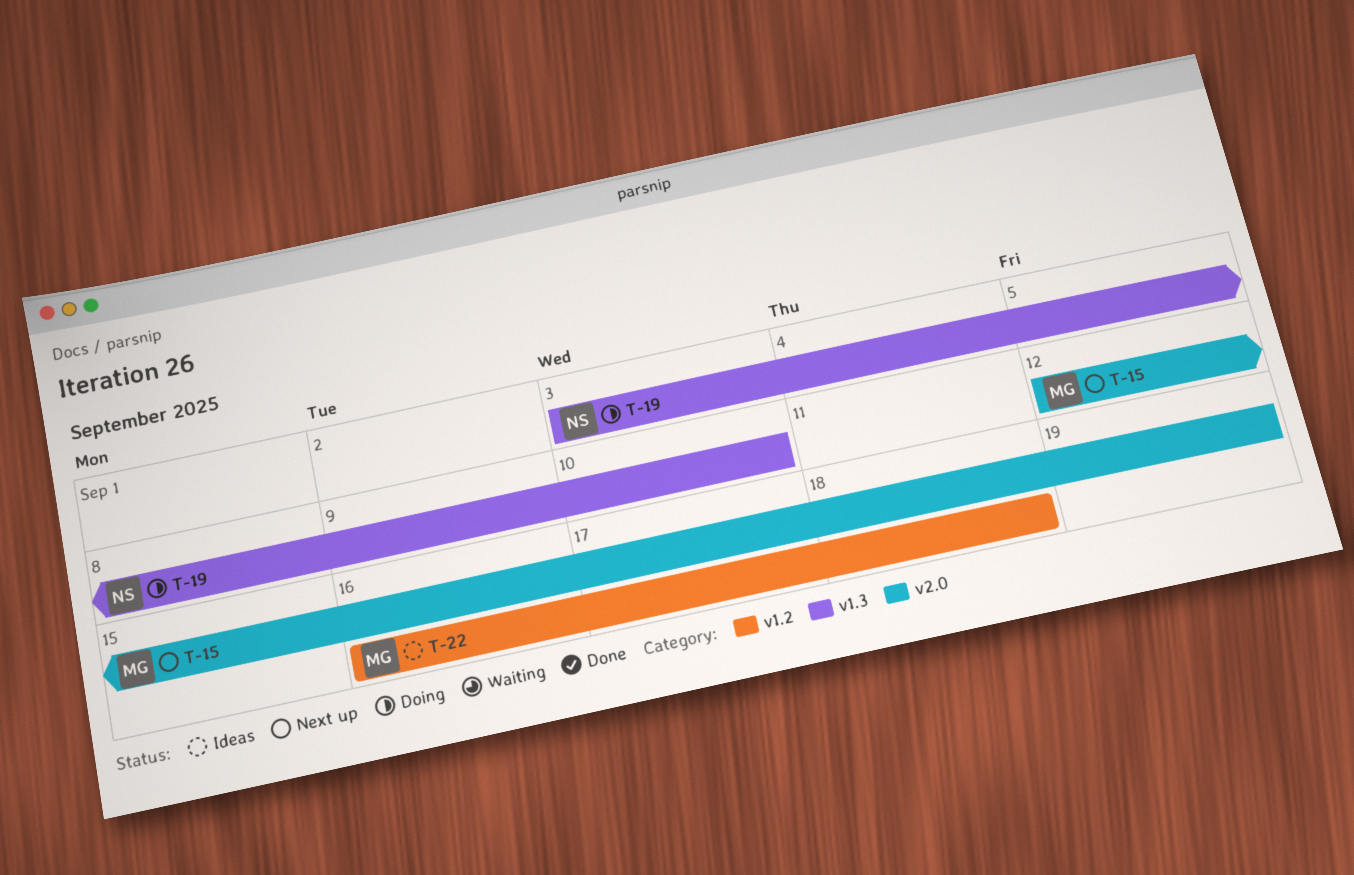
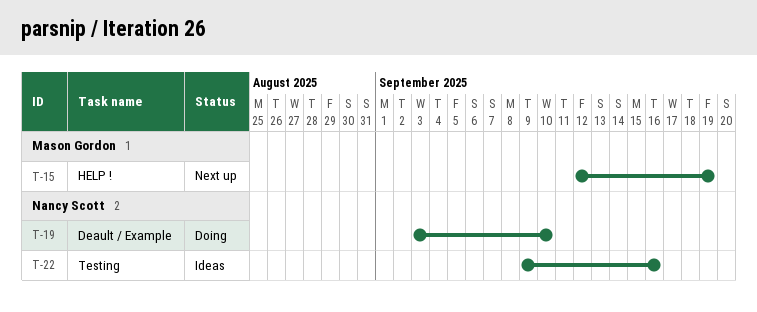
T-22, owner: Mason Gordon -> Nancy Scott
T-22, start: Sep 16 -> Sep 9
T-22, due: Sep 18 -> Sep 16

